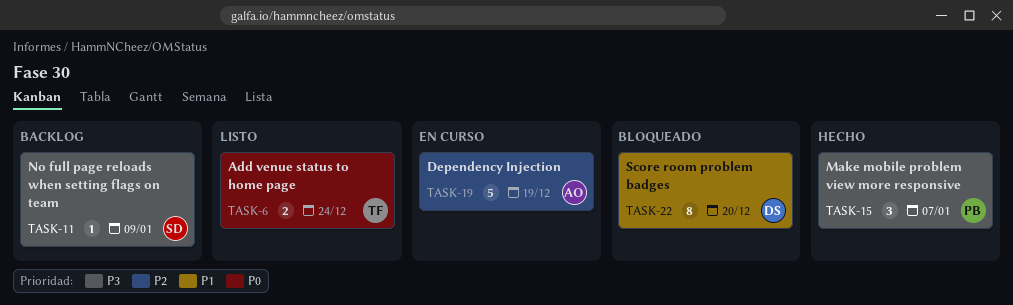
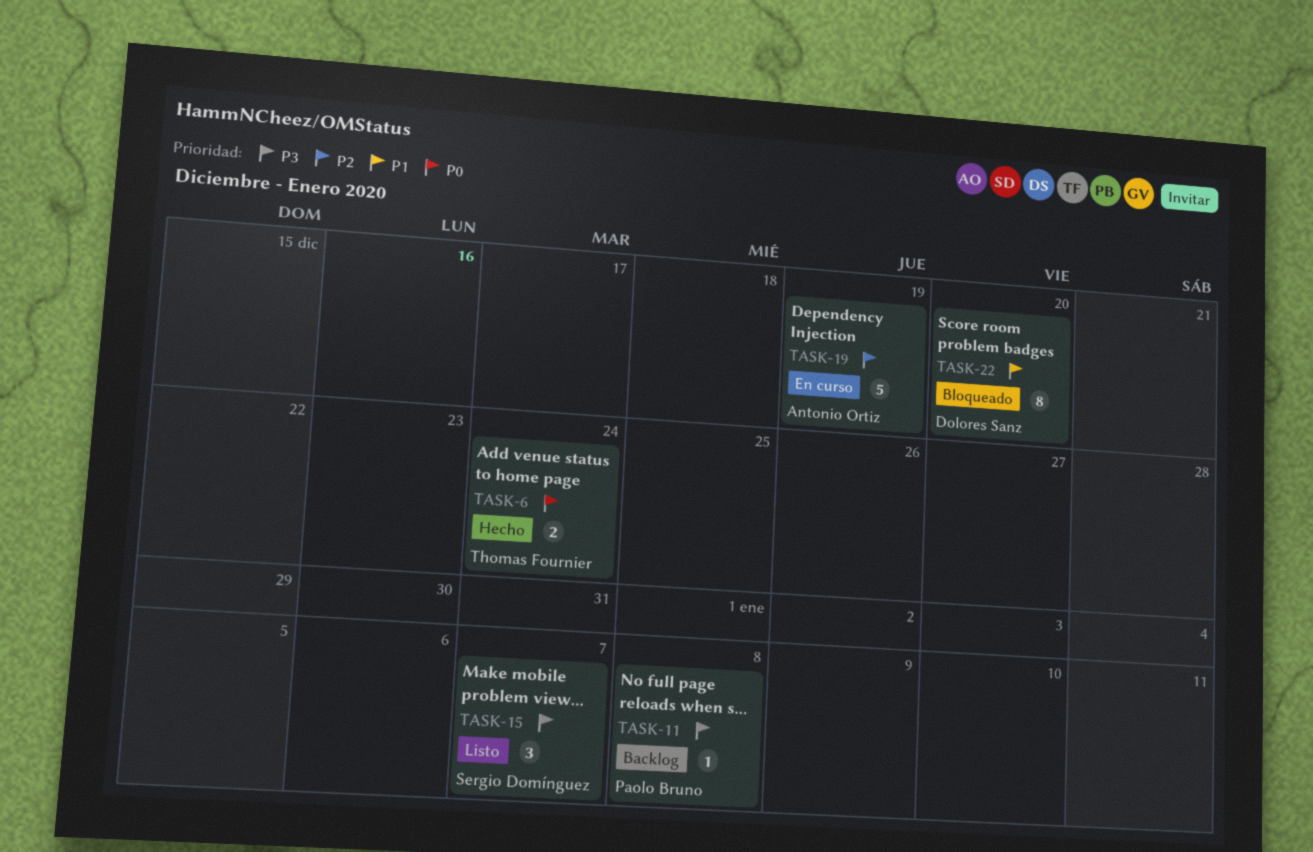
TASK-6, status: Listo -> Hecho
TASK-11, owner: Sergio Domínguez -> Paolo Bruno
TASK-11, due: Jan 9 -> Jan 8
TASK-15, status: Hecho -> Listo
TASK-15, owner: Paolo Bruno -> Sergio Domínguez

